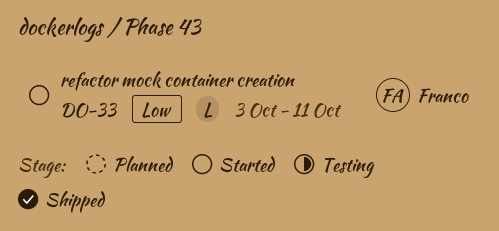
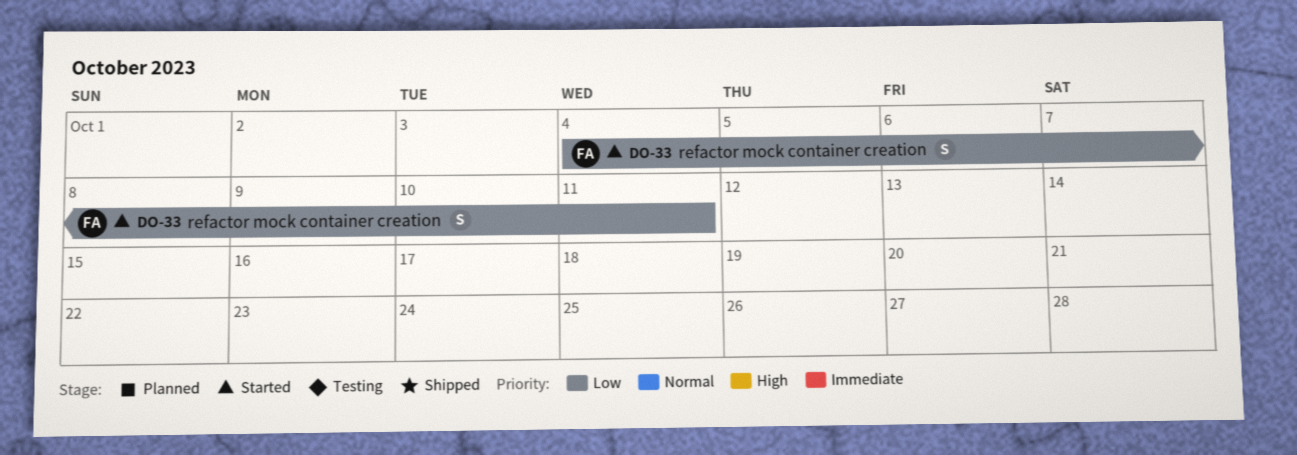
DO-33, estimate: L -> S
DO-33, start: Oct 3 -> Oct 4

